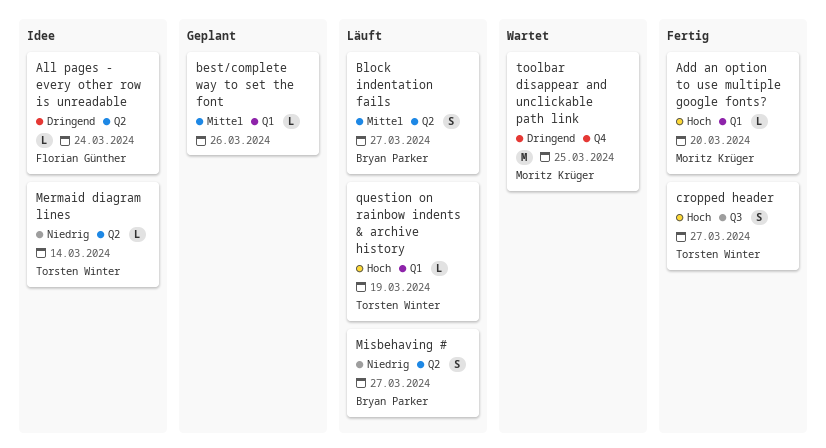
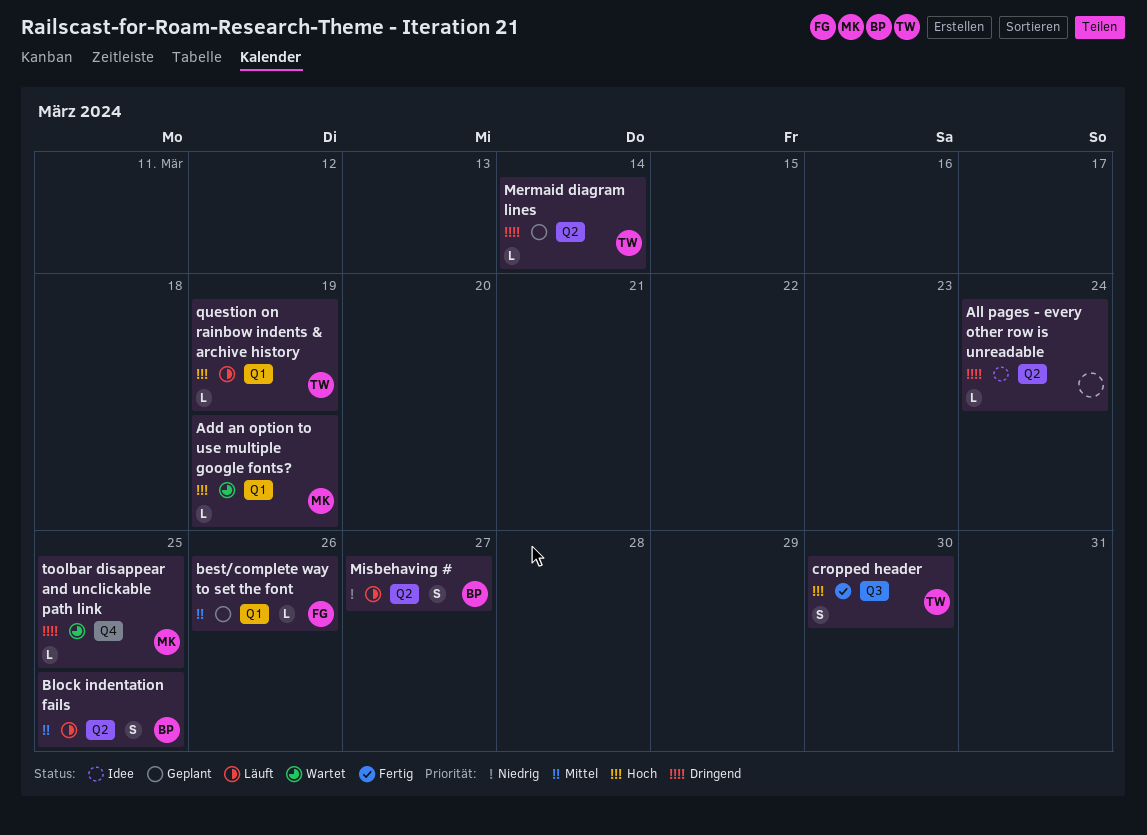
Add an option to use multiple google fonts?, status: Fertig -> Wartet
Add an option to use multiple google fonts?, due: Mar 20 -> Mar 19
All pages - every other row is unreadable, owner: Florian Günther -> none
best/complete way to set the font, owner: none -> Florian Günther
Block indentation fails, due: Mar 27 -> Mar 25
cropped header, due: Mar 27 -> Mar 30
Mermaid diagram lines, status: Idee -> Geplant
Mermaid diagram lines, priority: Niedrig -> Dringend
toolbar disappear and unclickable path link, estimate: M -> L

